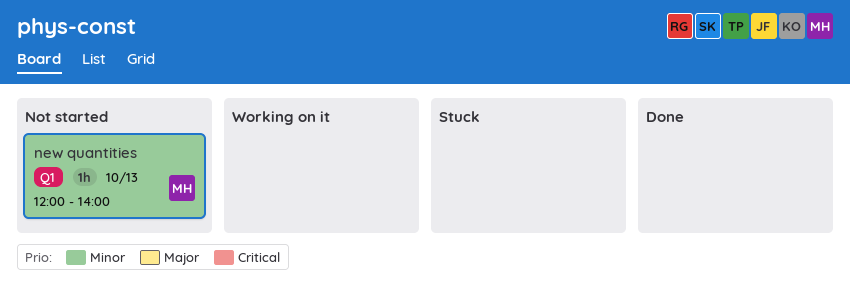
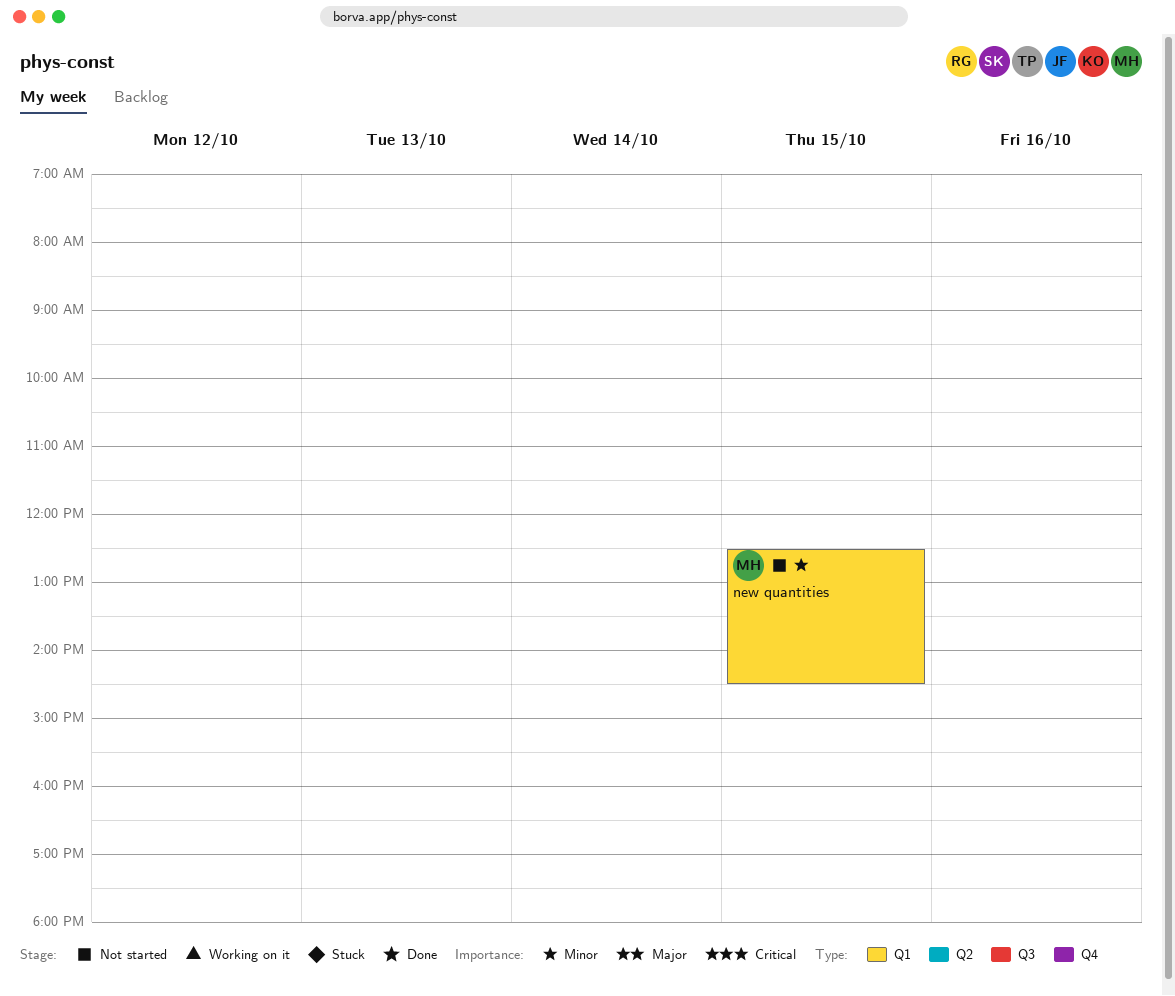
new quantities, day: Oct 13 -> Oct 15
new quantities, begins: 12:00 -> 12:30
new quantities, ends: 14:00 -> 14:30

